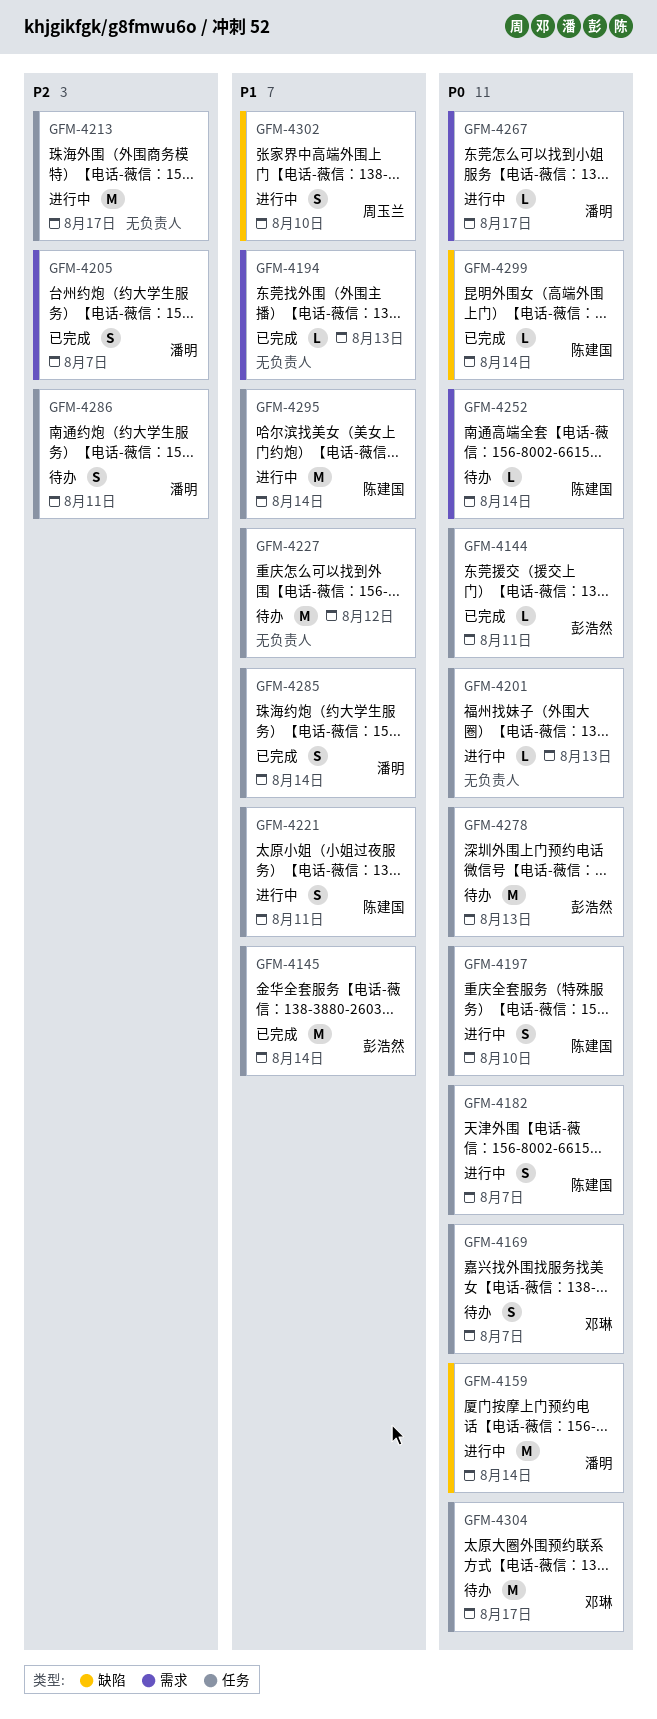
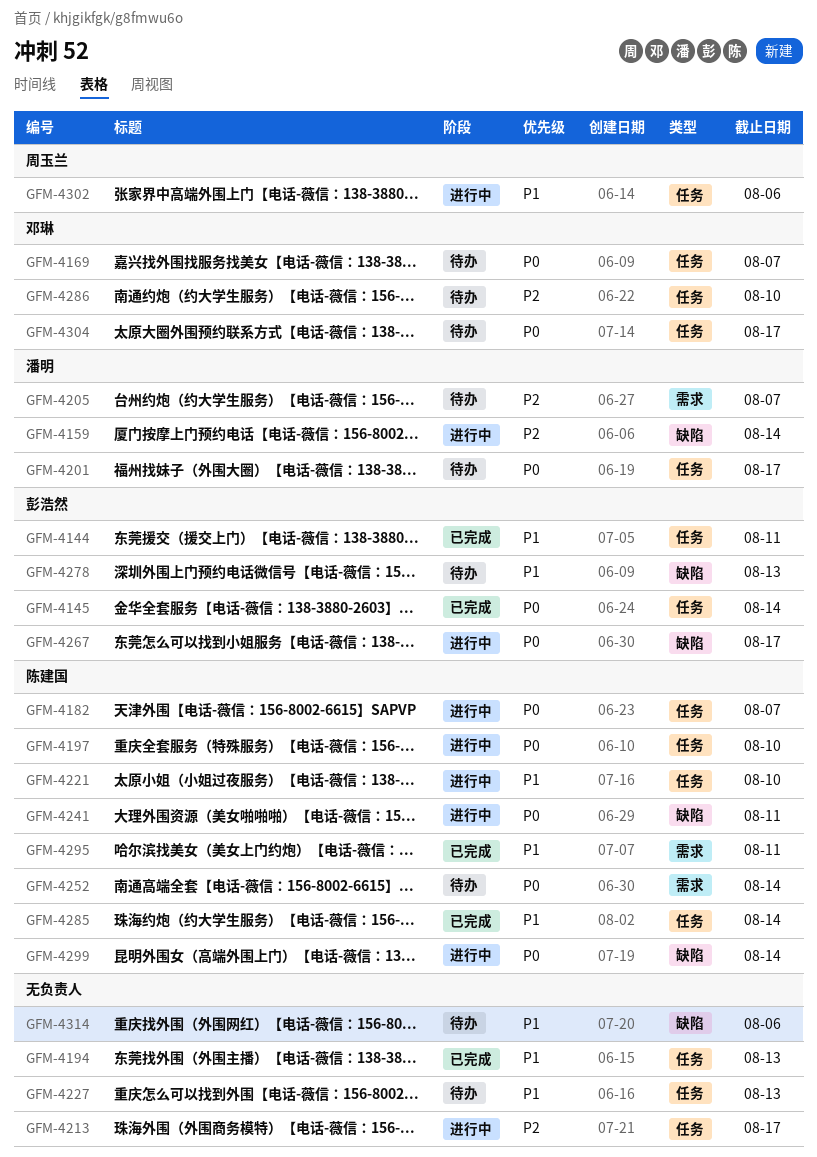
GFM-4144, priority: P0 -> P1
GFM-4145, priority: P1 -> P0
GFM-4159, priority: P0 -> P2
GFM-4194, label: 需求 -> 任务
GFM-4201, status: 进行中 -> 待办
GFM-4201, owner: none -> 潘明
GFM-4201, due: Aug 13 -> Aug 17
GFM-4205, status: 已完成 -> 待办
GFM-4221, due: Aug 11 -> Aug 10
GFM-4227, due: Aug 12 -> Aug 13
GFM-4241: none -> present
GFM-4267, owner: 潘明 -> 彭浩然
GFM-4267, label: 需求 -> 缺陷
GFM-4278, priority: P0 -> P1
GFM-4278, label: 任务 -> 缺陷
GFM-4285, owner: 潘明 -> 陈建国
GFM-4286, owner: 潘明 -> 邓琳
GFM-4286, due: Aug 11 -> Aug 10
GFM-4295, status: 进行中 -> 已完成
GFM-4295, label: 任务 -> 需求
GFM-4295, due: Aug 14 -> Aug 11
GFM-4299, status: 已完成 -> 进行中
GFM-4302, label: 缺陷 -> 任务
GFM-4302, due: Aug 10 -> Aug 6
GFM-4314: none -> present

